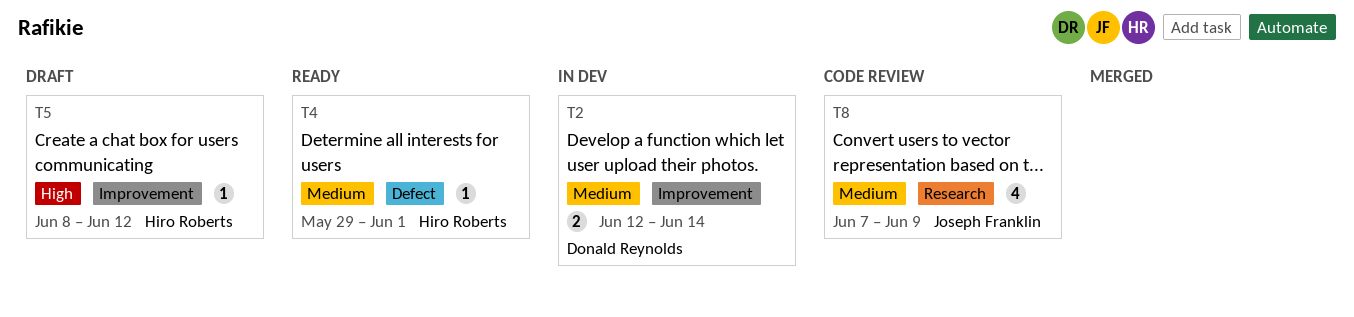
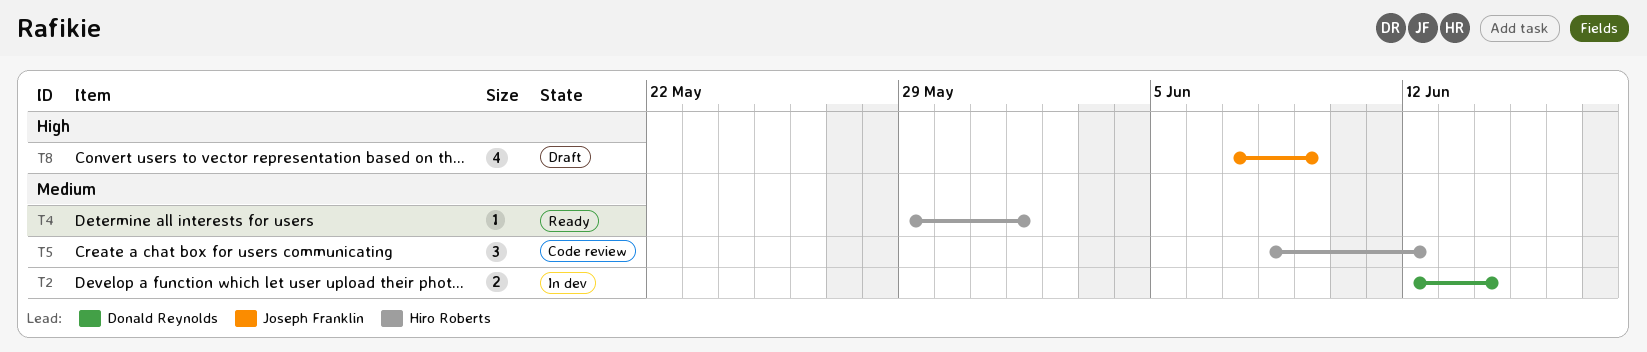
T5, status: Draft -> Code review
T5, priority: High -> Medium
T5, estimate: 1 -> 3
T8, status: Code review -> Draft
T8, priority: Medium -> High

